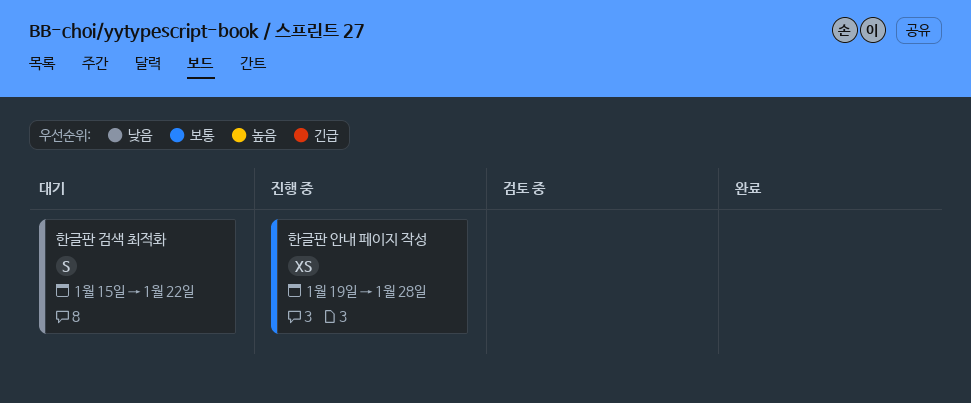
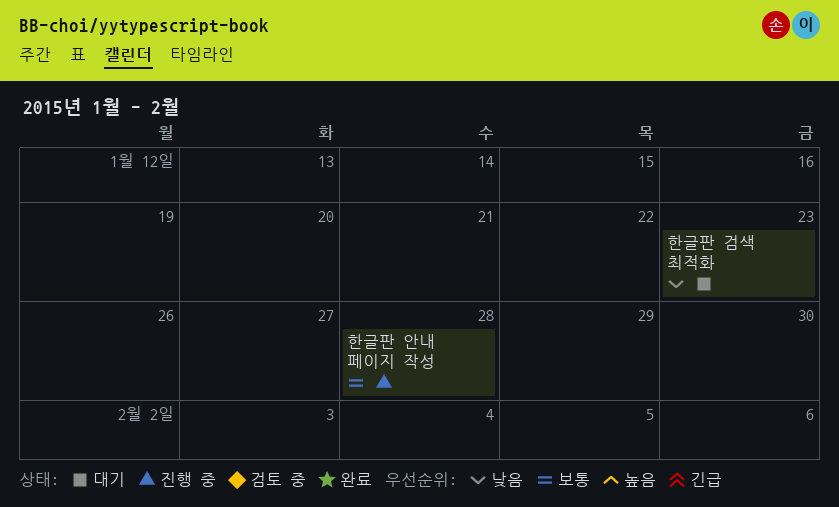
한글판 검색 최적화, due: Jan 22 -> Jan 23

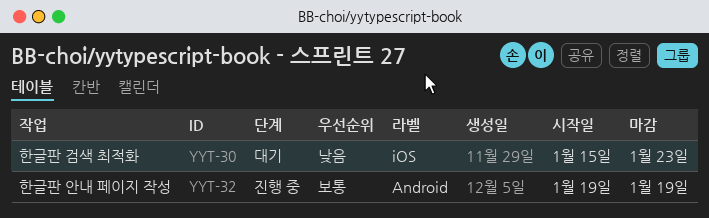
한글판 안내 페이지 작성, due: Jan 28 -> Jan 19

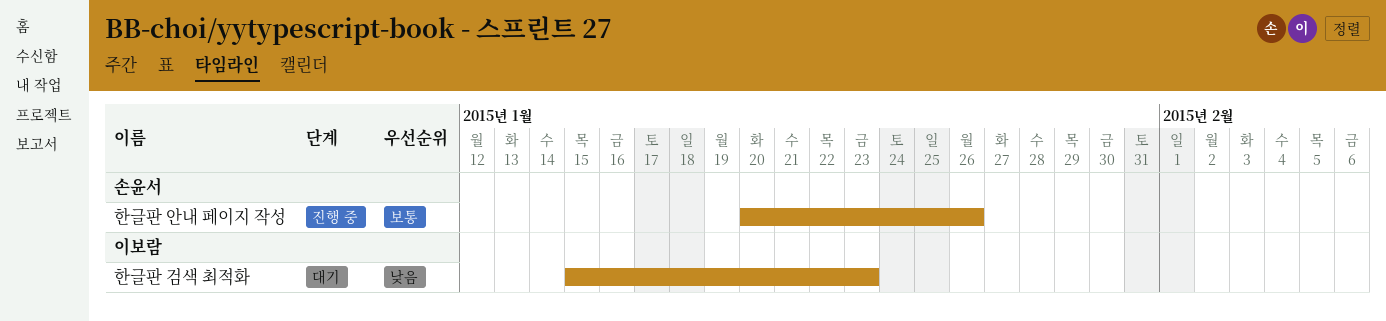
한글판 안내 페이지 작성, start: Jan 19 -> Jan 20
한글판 안내 페이지 작성, due: Jan 19 -> Jan 26

